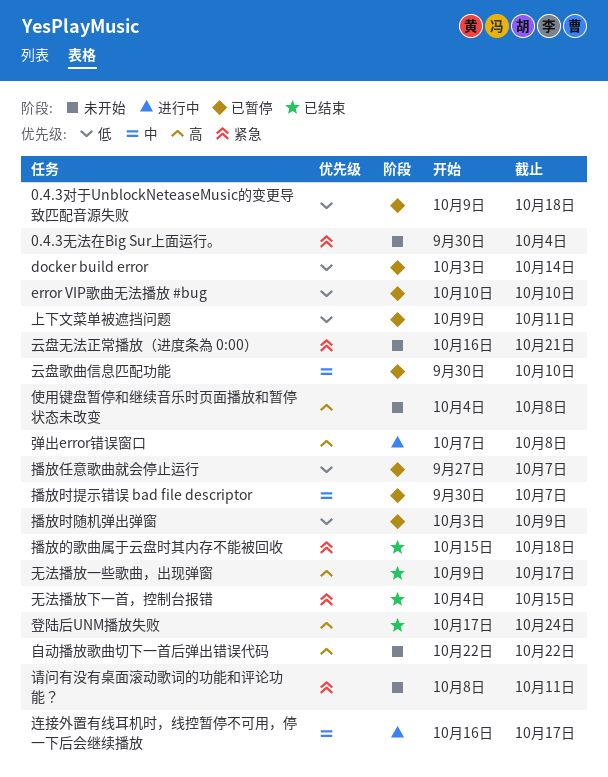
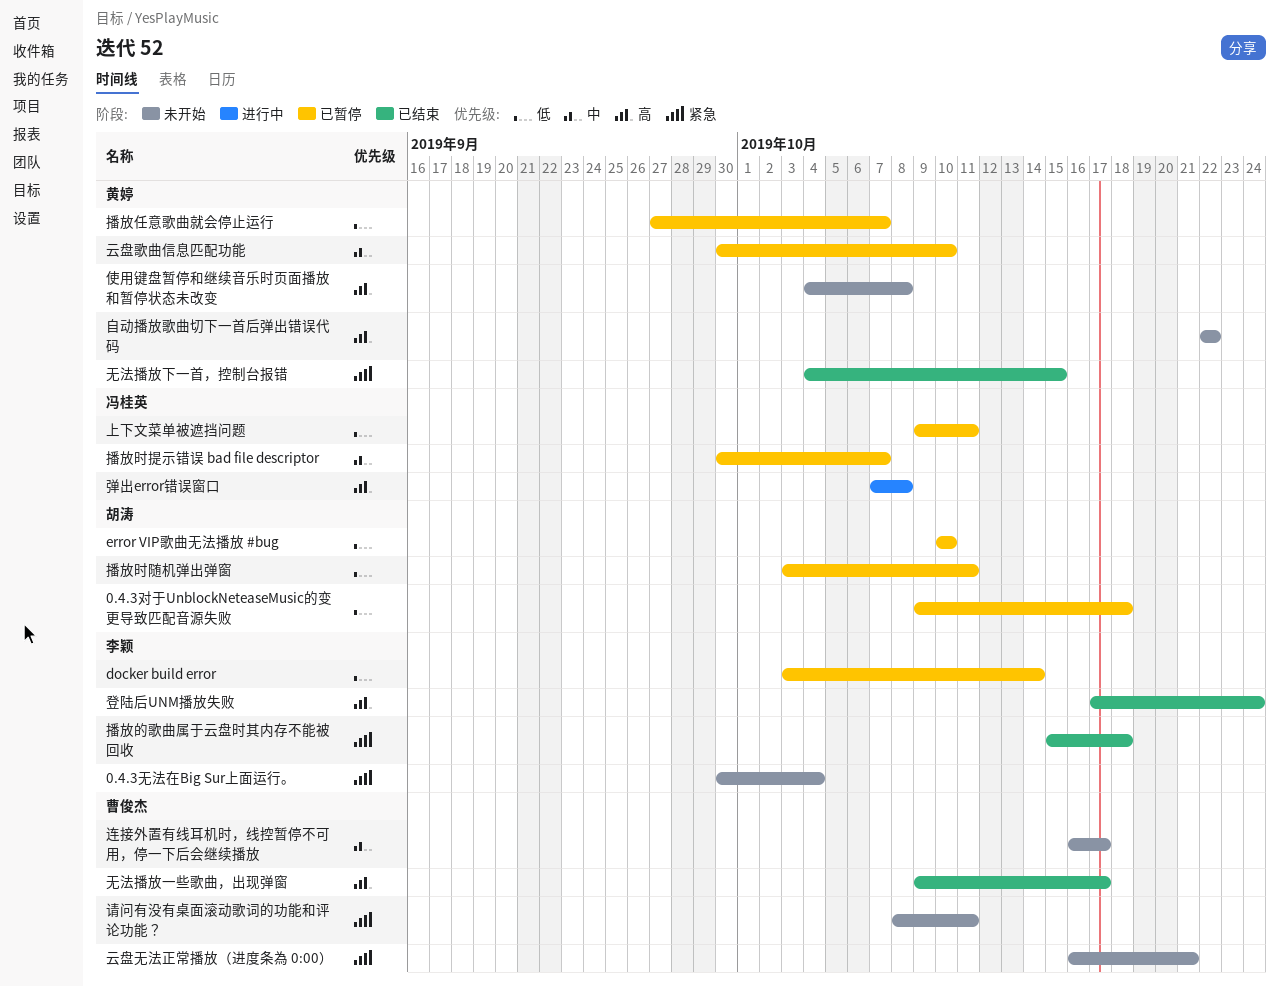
播放时随机弹出弹窗, due: Oct 9 -> Oct 11
连接外置有线耳机时，线控暂停不可用，停一下后会继续播放, status: 进行中 -> 未开始

